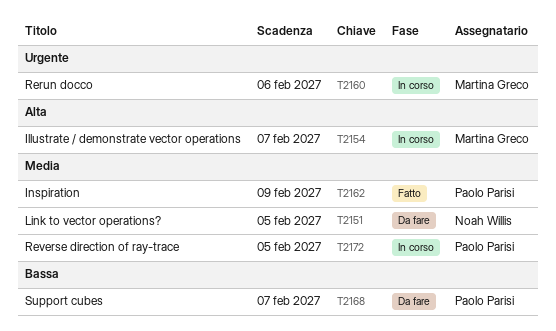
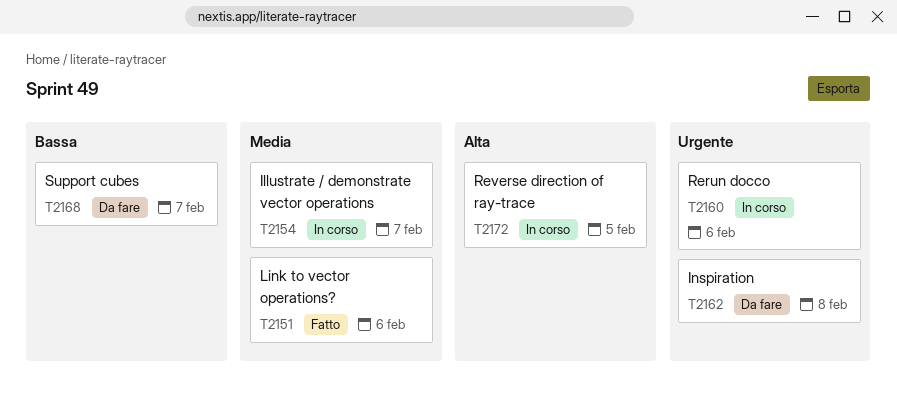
T2151, status: Da fare -> Fatto
T2151, due: Feb 5 -> Feb 6
T2154, priority: Alta -> Media
T2162, status: Fatto -> Da fare
T2162, priority: Media -> Urgente
T2162, due: Feb 9 -> Feb 8
T2172, priority: Media -> Alta

